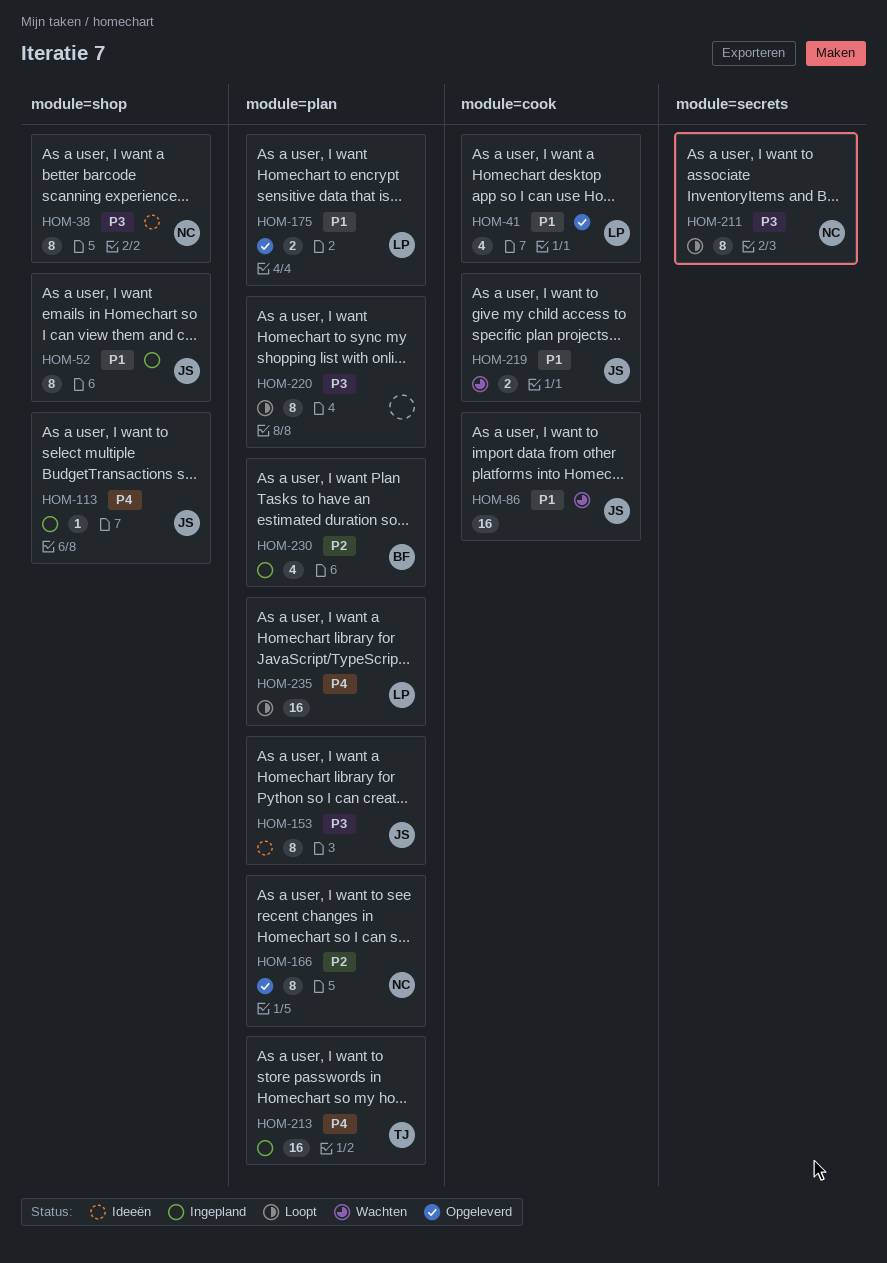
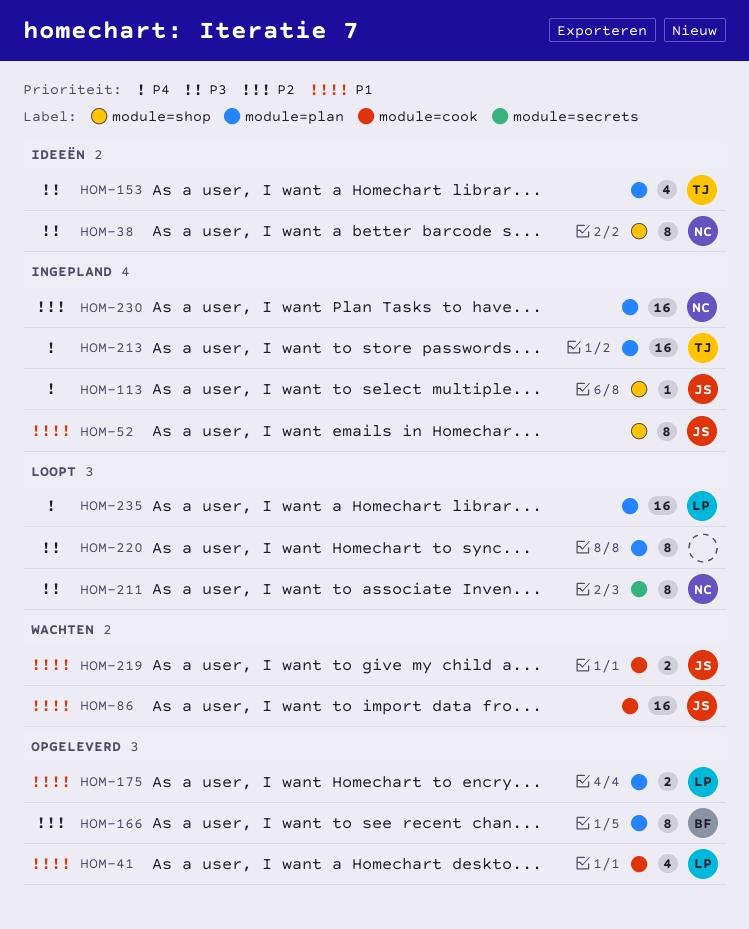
HOM-153, owner: JS -> TJ
HOM-153, estimate: 8 -> 4
HOM-166, owner: NC -> BF
HOM-230, owner: BF -> NC
HOM-230, estimate: 4 -> 16

